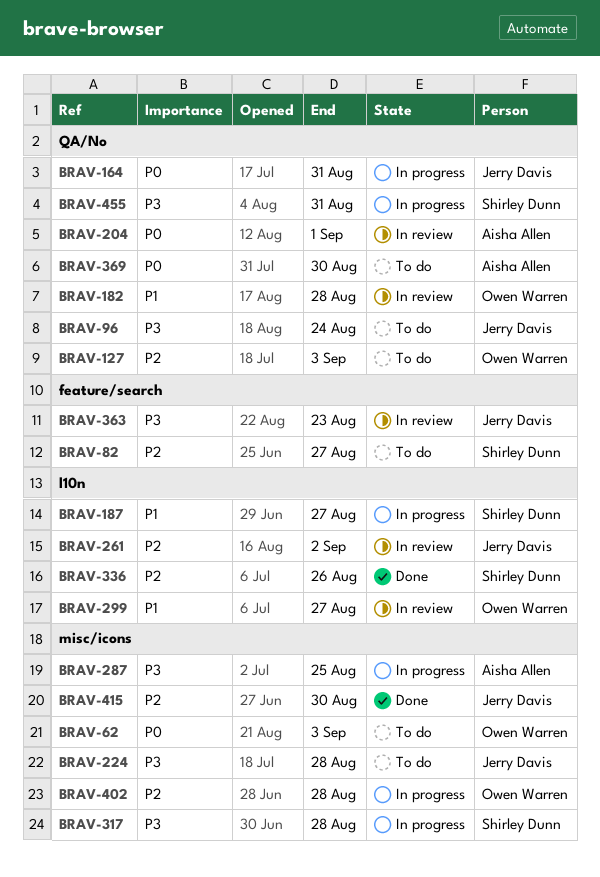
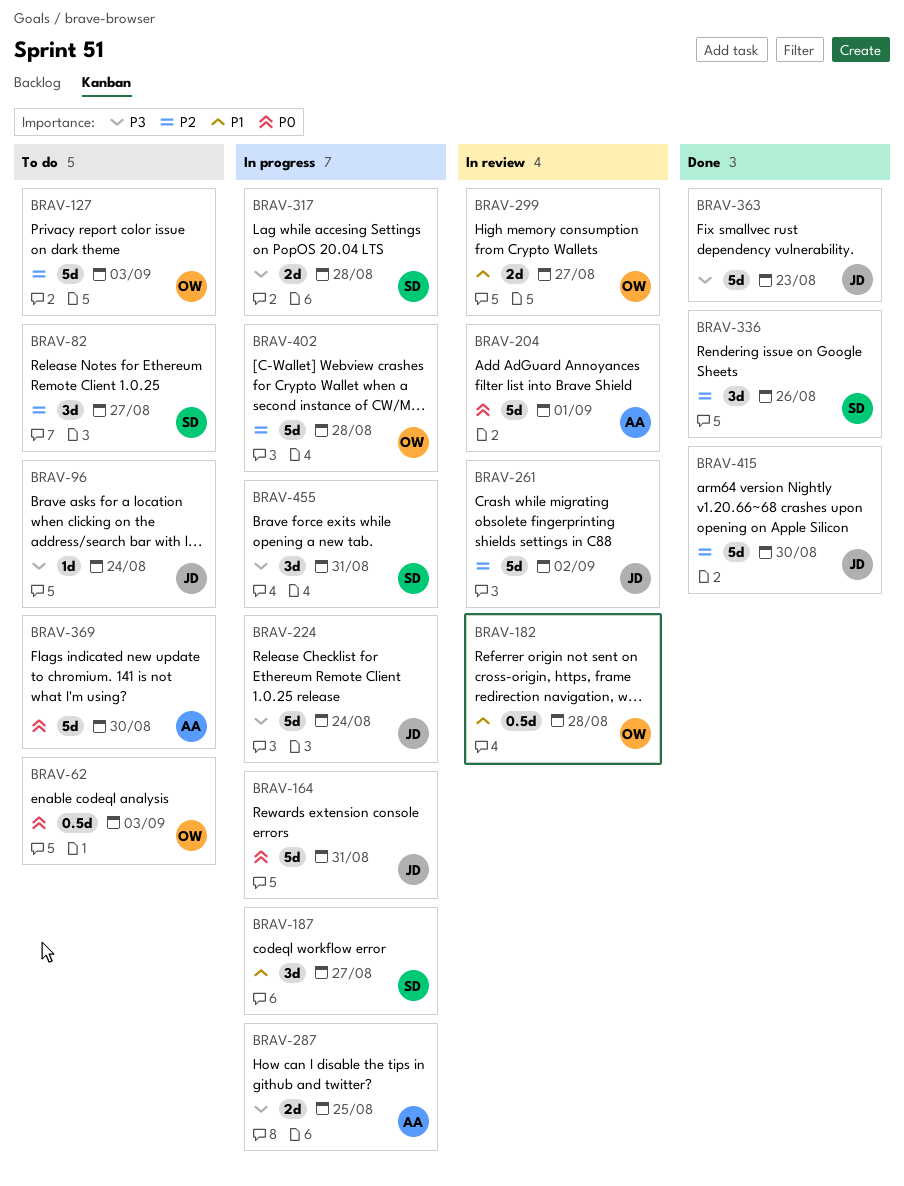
BRAV-224, status: To do -> In progress
BRAV-224, due: Aug 28 -> Aug 24
BRAV-363, status: In review -> Done

